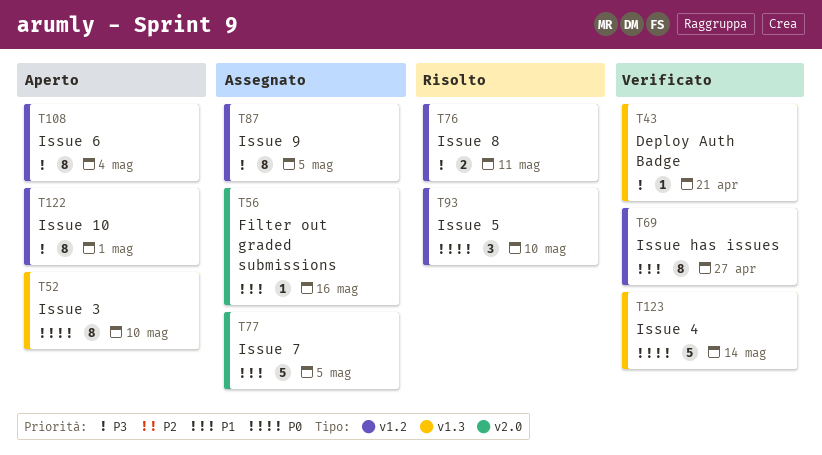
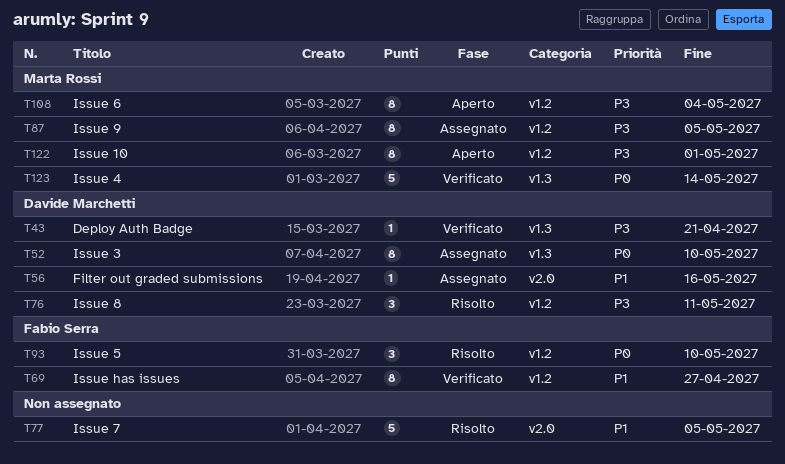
T52, status: Aperto -> Assegnato
T76, estimate: 2 -> 3
T77, status: Assegnato -> Risolto

